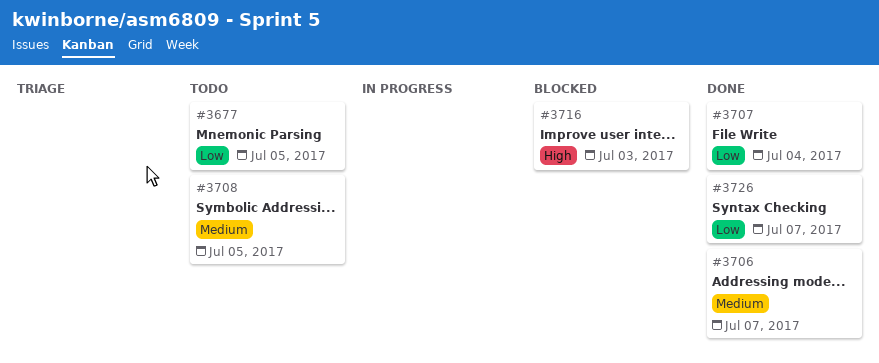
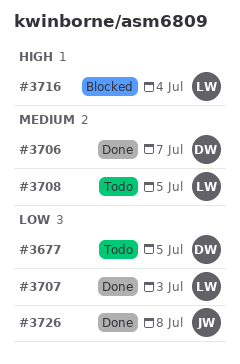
#3707, due: Jul 4 -> Jul 3
#3716, due: Jul 3 -> Jul 4
#3726, due: Jul 7 -> Jul 8

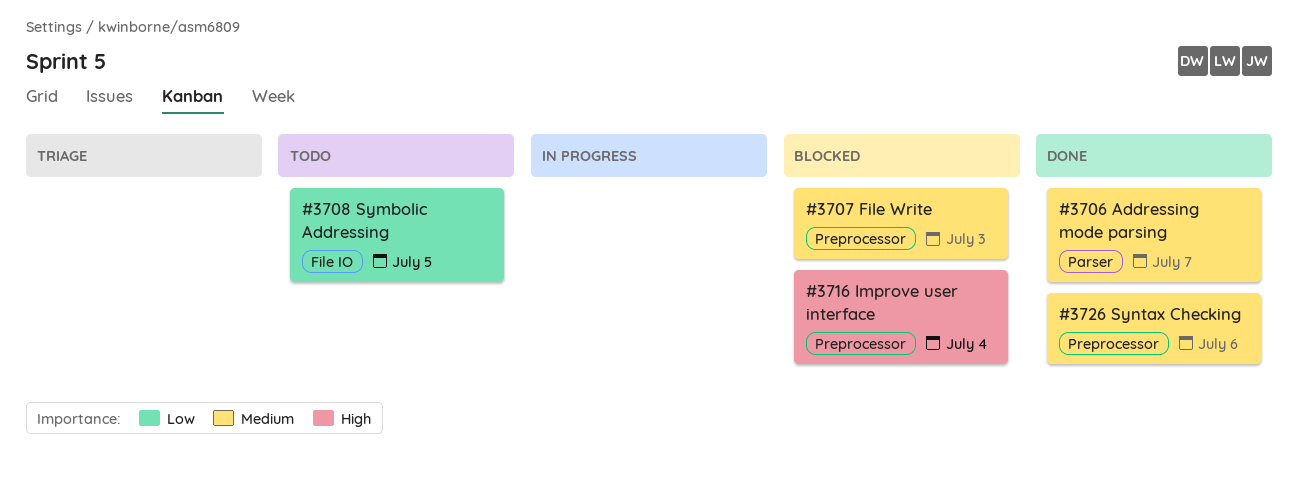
#3677: present -> none
#3707, status: Done -> Blocked
#3707, priority: Low -> Medium
#3708, priority: Medium -> Low
#3726, priority: Low -> Medium
#3726, due: Jul 8 -> Jul 6

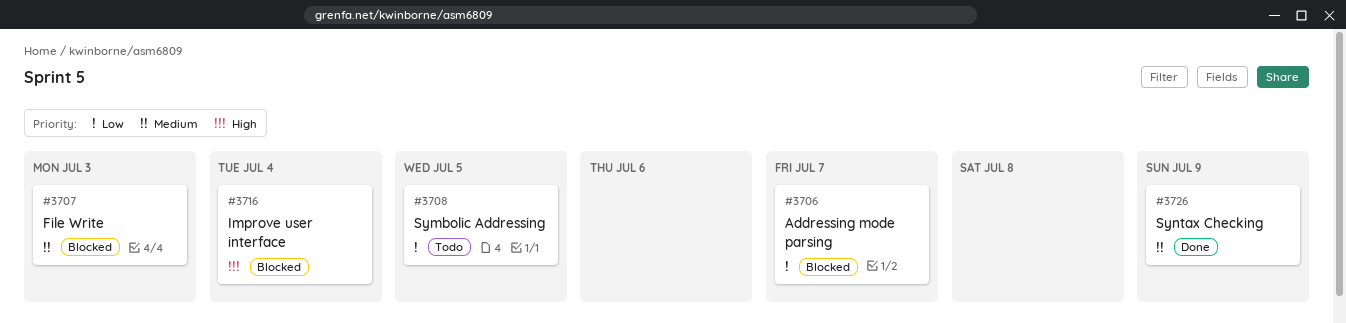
#3706, status: Done -> Blocked
#3706, priority: Medium -> Low
#3726, due: Jul 6 -> Jul 9

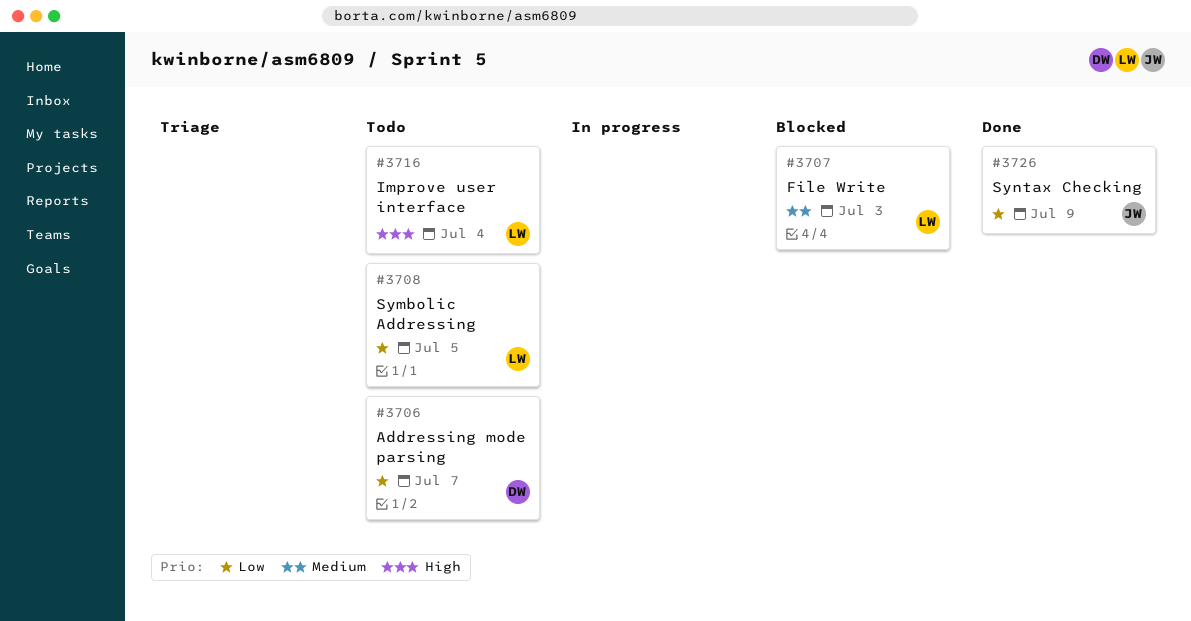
#3706, status: Blocked -> Todo
#3716, status: Blocked -> Todo
#3726, priority: Medium -> Low

